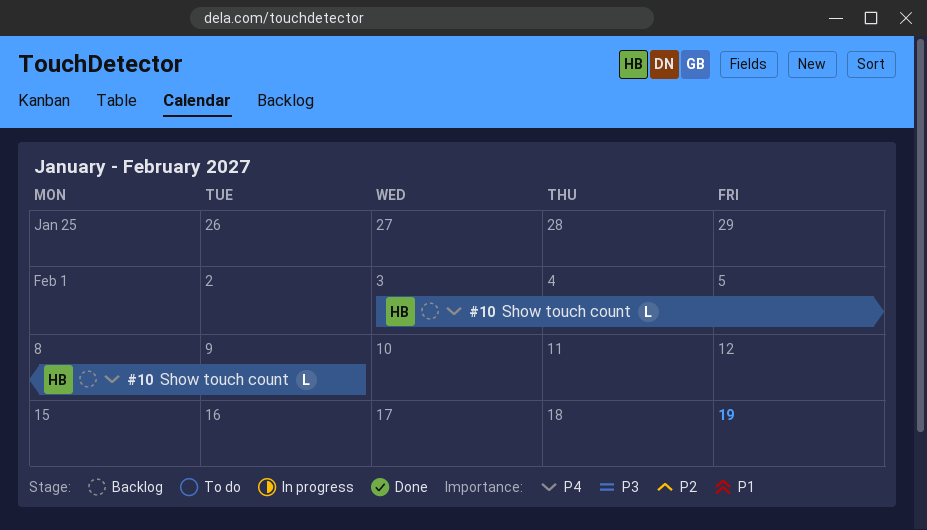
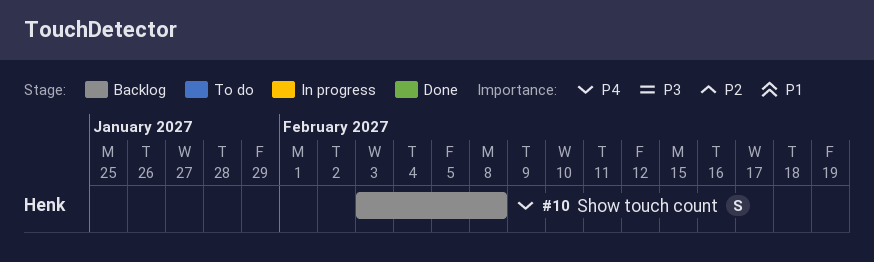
#10, estimate: L -> S
#10, due: Feb 9 -> Feb 8

